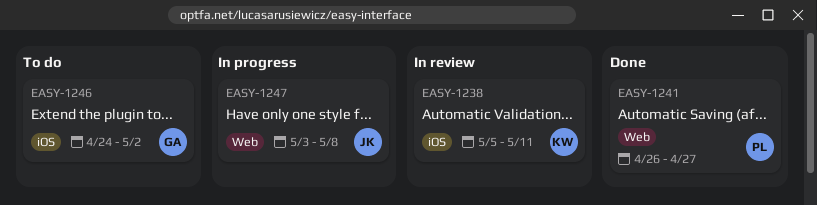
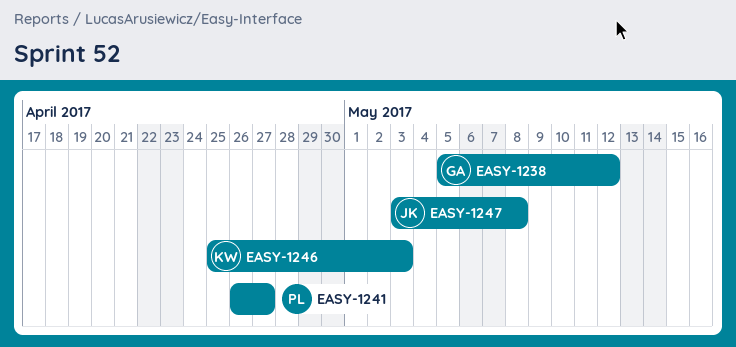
EASY-1238, owner: KW -> GA
EASY-1238, due: May 11 -> May 12
EASY-1246, owner: GA -> KW
EASY-1246, start: Apr 24 -> Apr 25
EASY-1246, due: May 2 -> May 3

